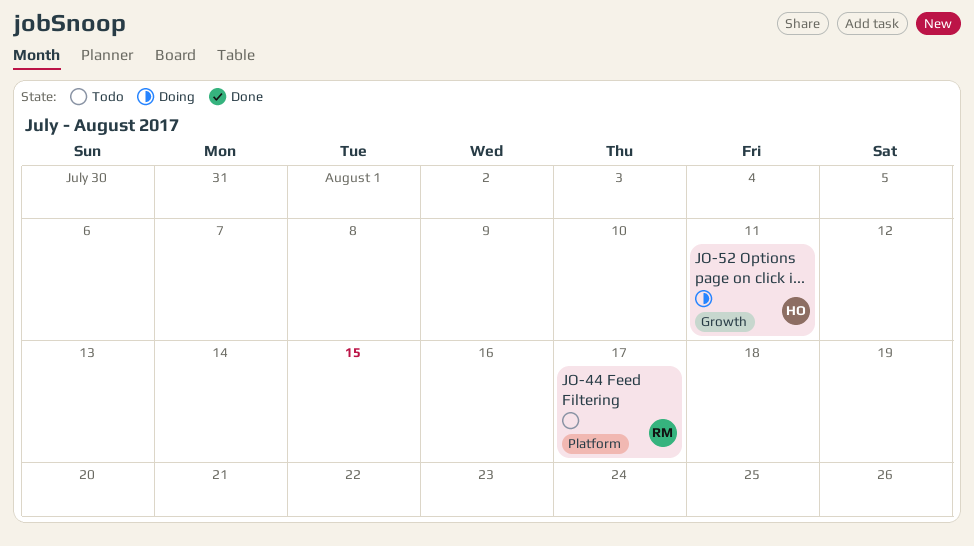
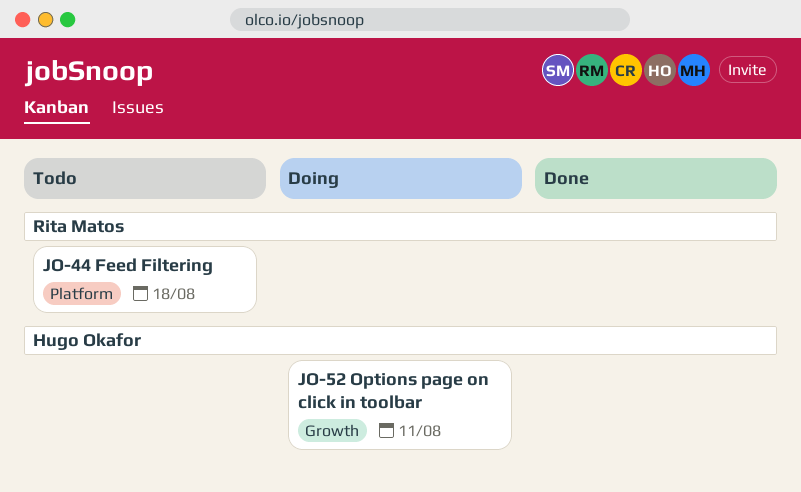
JO-44, due: Aug 17 -> Aug 18

